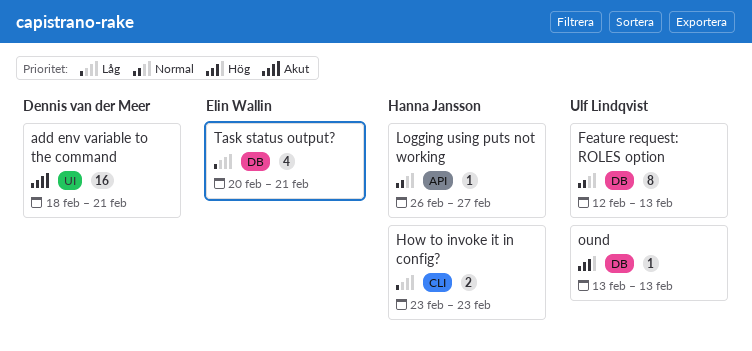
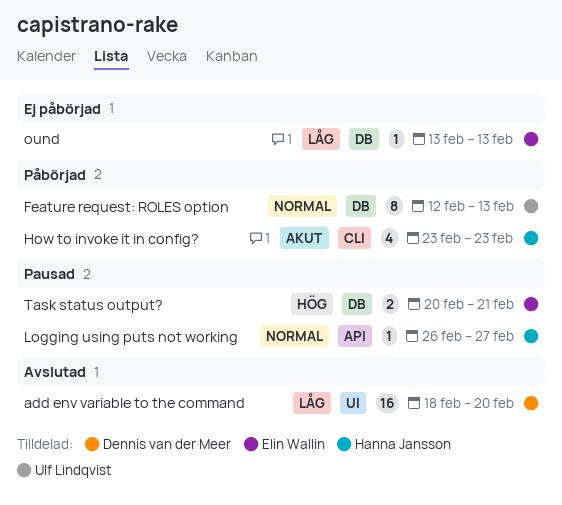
add env variable to the command, priority: Akut -> Låg
add env variable to the command, due: Feb 21 -> Feb 20
How to invoke it in config?, priority: Låg -> Akut
How to invoke it in config?, estimate: 2 -> 4
ound, owner: Ulf Lindqvist -> Elin Wallin
ound, priority: Hög -> Låg
Task status output?, priority: Låg -> Hög
Task status output?, estimate: 4 -> 2

